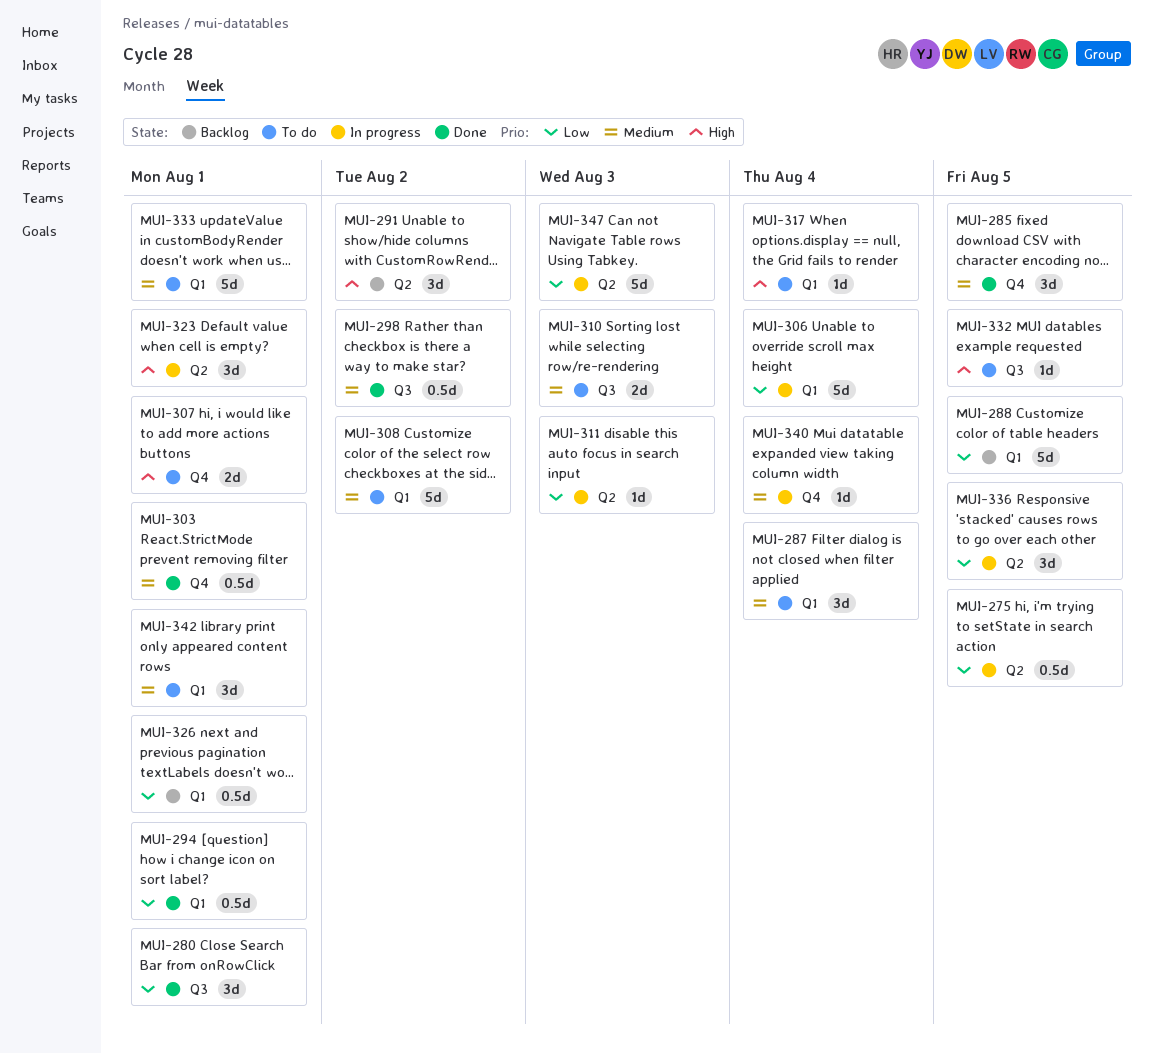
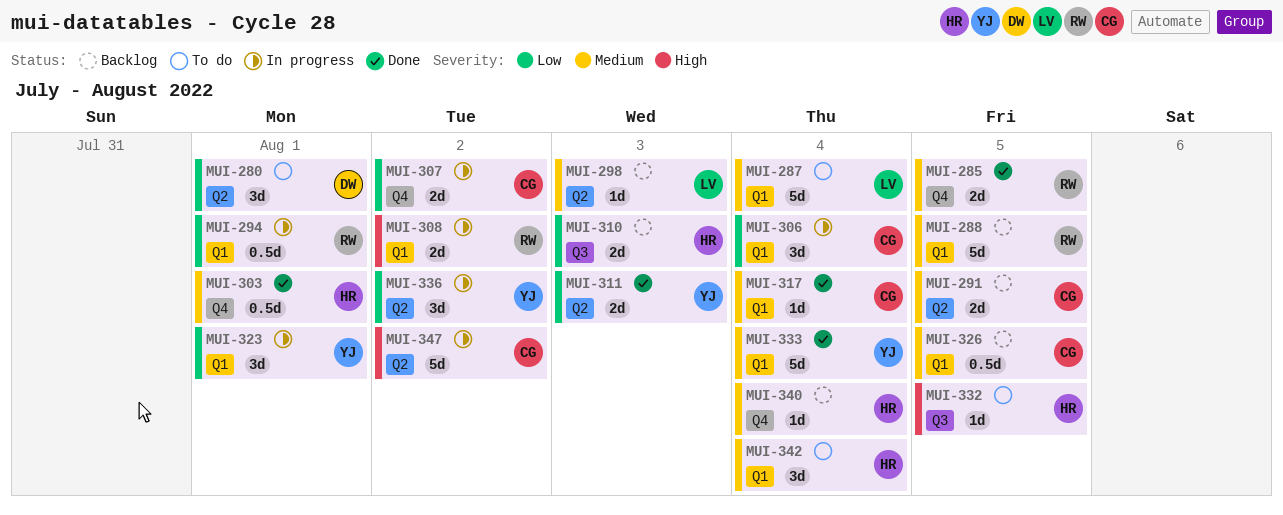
MUI-275: present -> none
MUI-280, status: Done -> To do
MUI-280, label: Q3 -> Q2
MUI-285, estimate: 3d -> 2d
MUI-287, estimate: 3d -> 5d
MUI-288, priority: Low -> Medium
MUI-291, priority: High -> Medium
MUI-291, estimate: 3d -> 2d
MUI-291, due: Aug 2 -> Aug 5
MUI-294, status: Done -> In progress
MUI-298, status: Done -> Backlog
MUI-298, label: Q3 -> Q2
MUI-298, estimate: 0.5d -> 1d
MUI-298, due: Aug 2 -> Aug 3
MUI-306, estimate: 5d -> 3d
MUI-307, status: To do -> In progress
MUI-307, priority: High -> Low
MUI-307, due: Aug 1 -> Aug 2
MUI-308, status: To do -> In progress
MUI-308, priority: Medium -> High
MUI-308, estimate: 5d -> 2d
MUI-310, status: To do -> Backlog
MUI-310, priority: Medium -> Low
MUI-311, status: In progress -> Done
MUI-311, estimate: 1d -> 2d
MUI-317, status: To do -> Done
MUI-317, priority: High -> Medium
MUI-323, priority: High -> Low
MUI-323, label: Q2 -> Q1
MUI-326, priority: Low -> Medium
MUI-326, due: Aug 1 -> Aug 5
MUI-333, status: To do -> Done
MUI-333, due: Aug 1 -> Aug 4
MUI-336, due: Aug 5 -> Aug 2
MUI-340, status: In progress -> Backlog
MUI-342, due: Aug 1 -> Aug 4
MUI-347, priority: Low -> High
MUI-347, due: Aug 3 -> Aug 2

